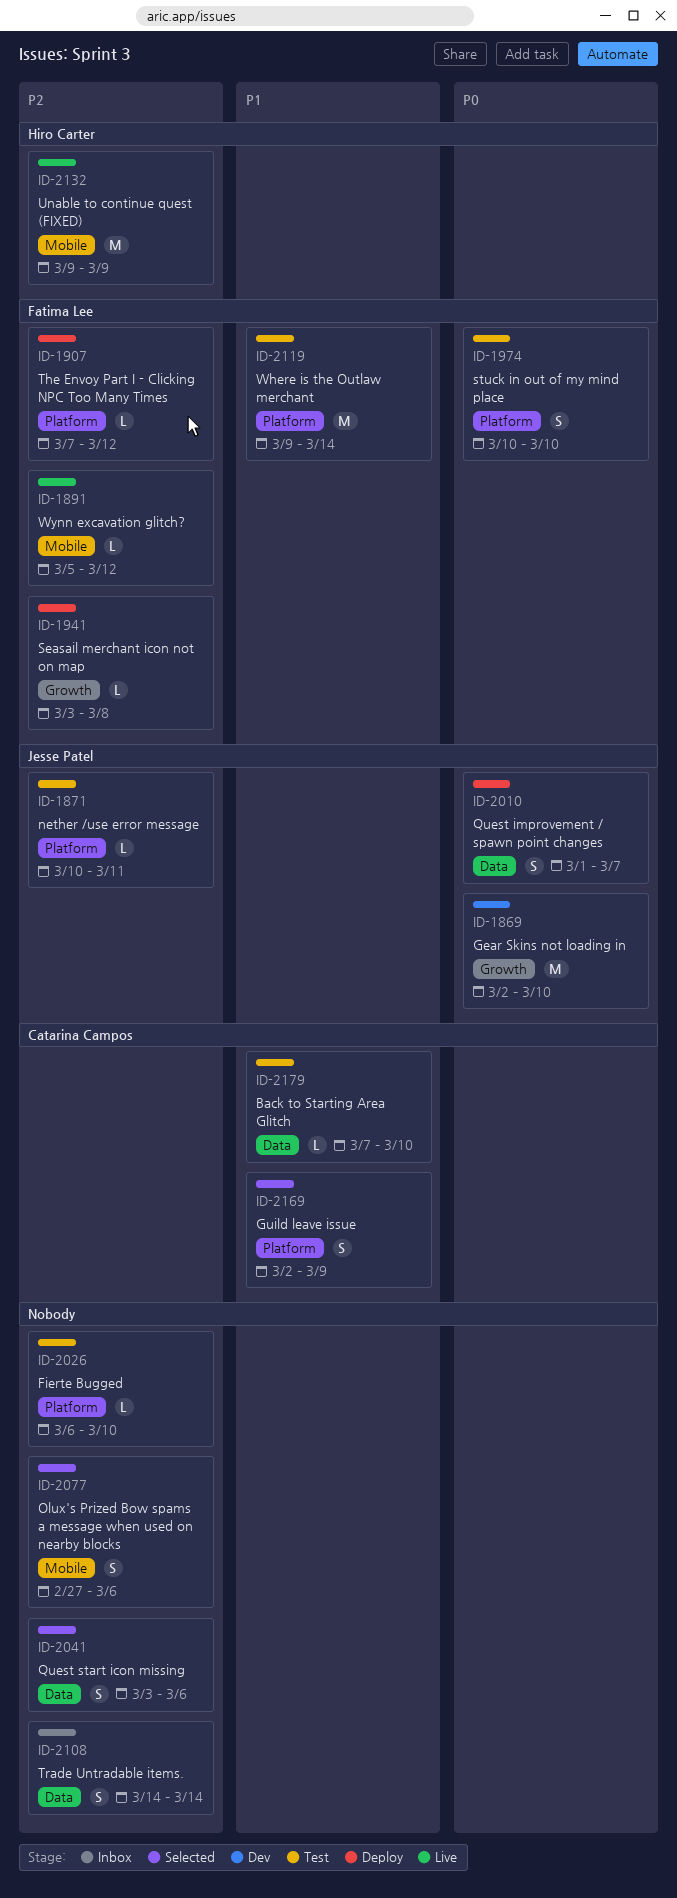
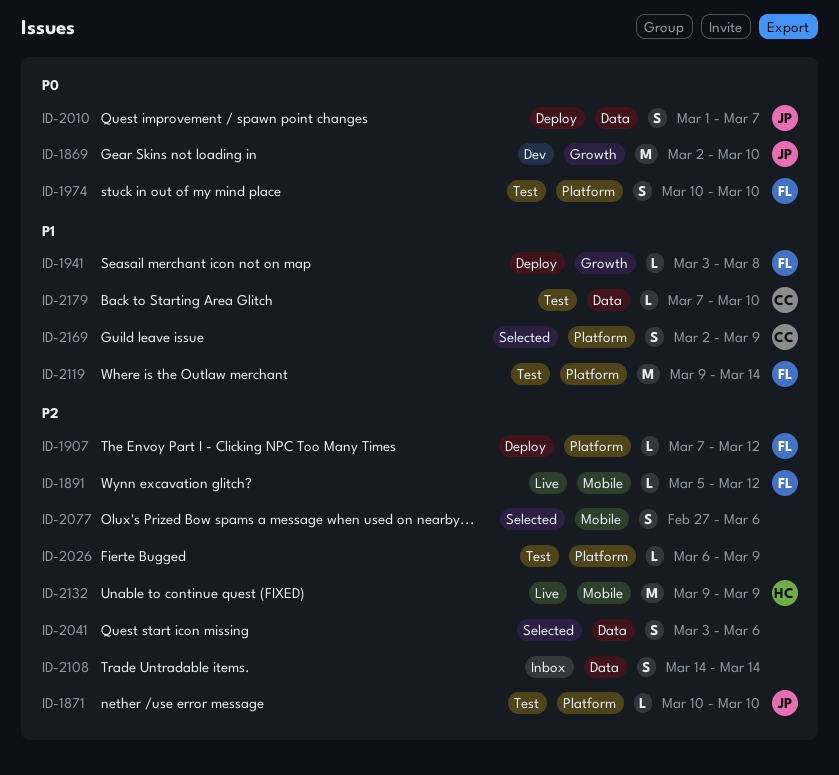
ID-1871, due: Mar 11 -> Mar 10
ID-1941, priority: P2 -> P1
ID-2026, due: Mar 10 -> Mar 9

